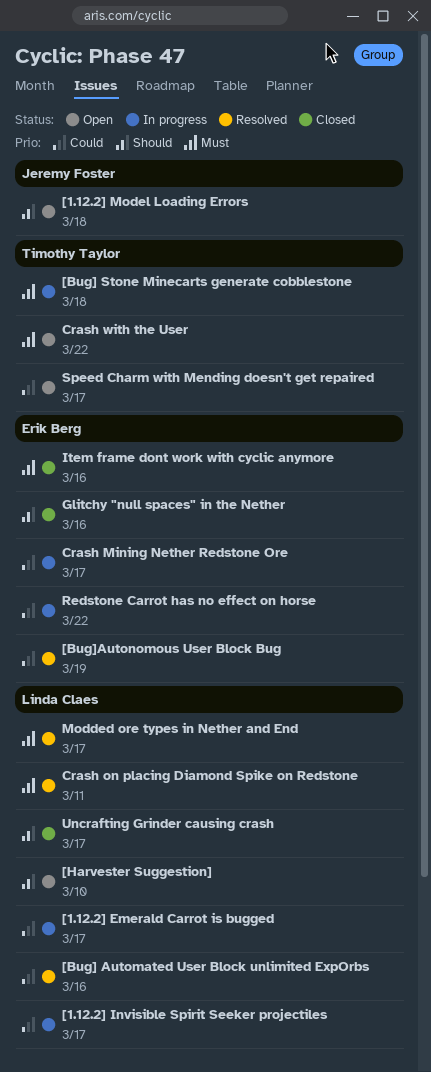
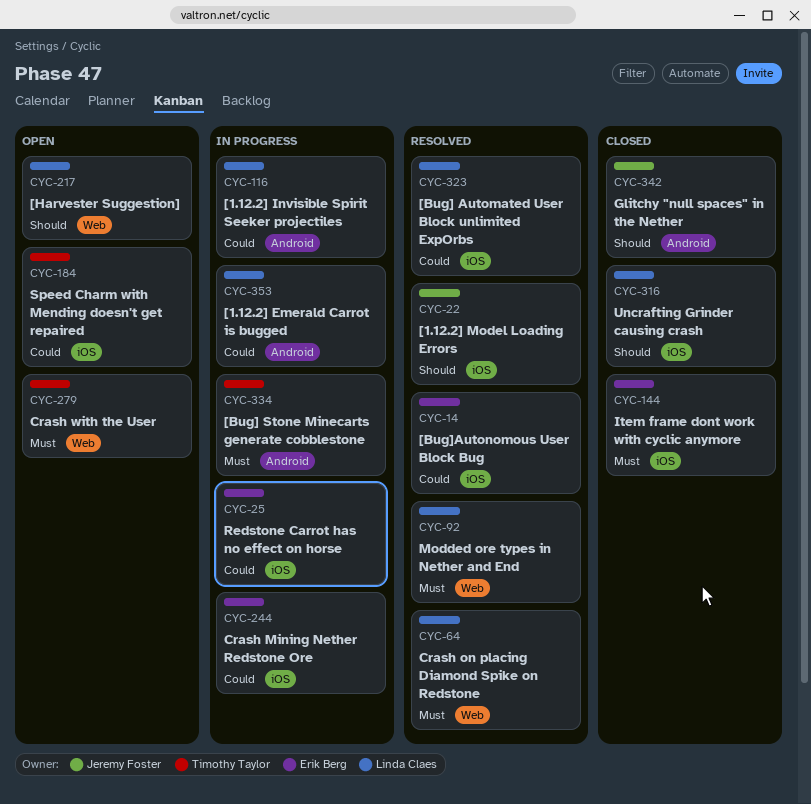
[1.12.2] Model Loading Errors, status: Open -> Resolved
Glitchy "null spaces" in the Nether, owner: Erik Berg -> Jeremy Foster

